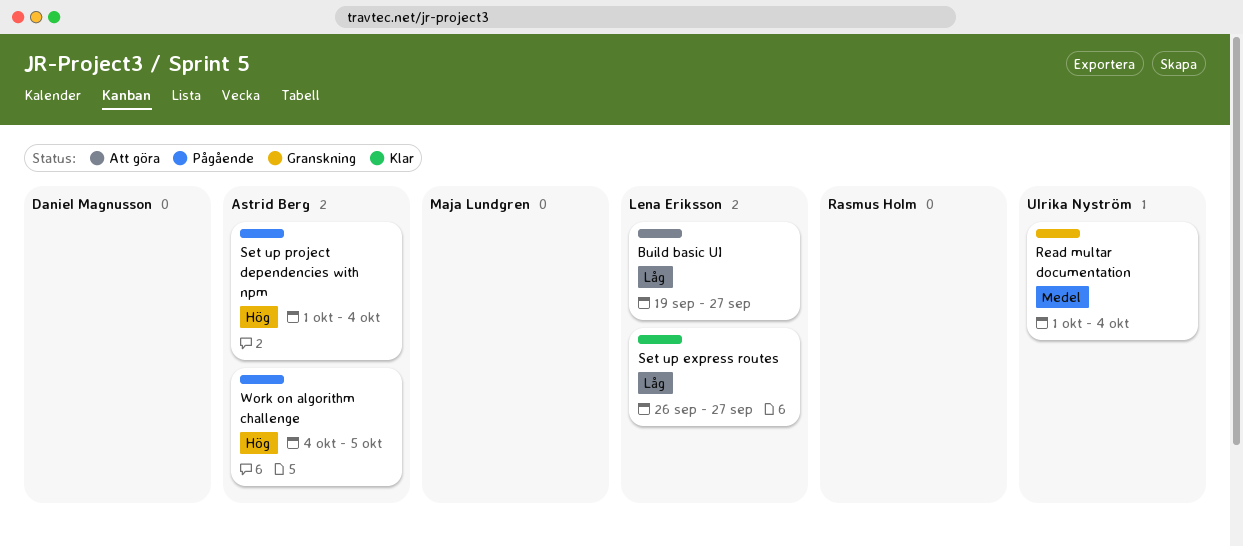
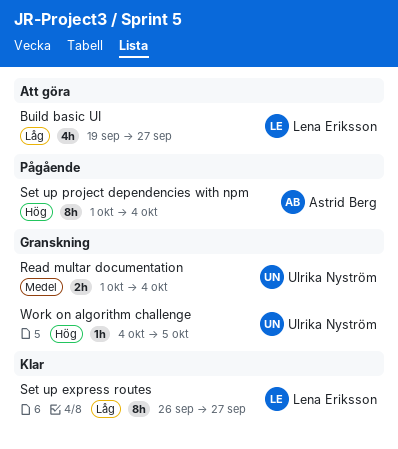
Work on algorithm challenge, status: Pågående -> Granskning
Work on algorithm challenge, owner: Astrid Berg -> Ulrika Nyström

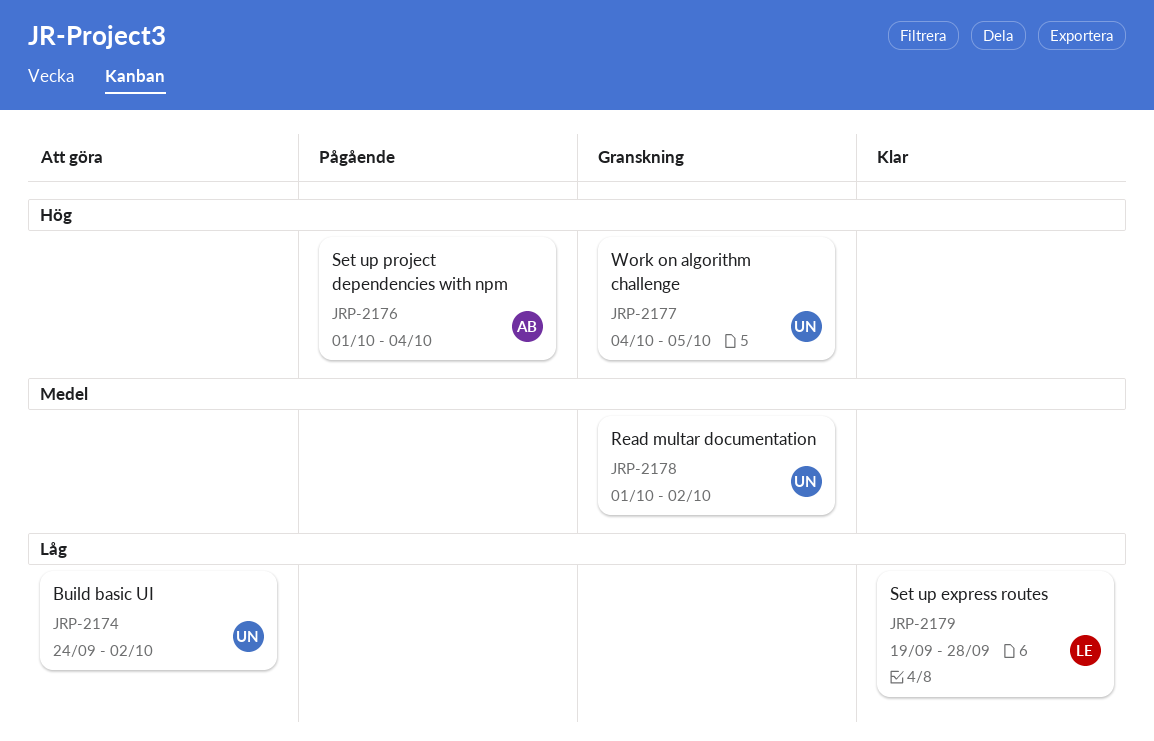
Build basic UI, owner: Lena Eriksson -> Ulrika Nyström
Build basic UI, start: Sep 19 -> Sep 24
Build basic UI, due: Sep 27 -> Oct 2
Read multar documentation, due: Oct 4 -> Oct 2
Set up express routes, start: Sep 26 -> Sep 19
Set up express routes, due: Sep 27 -> Sep 28

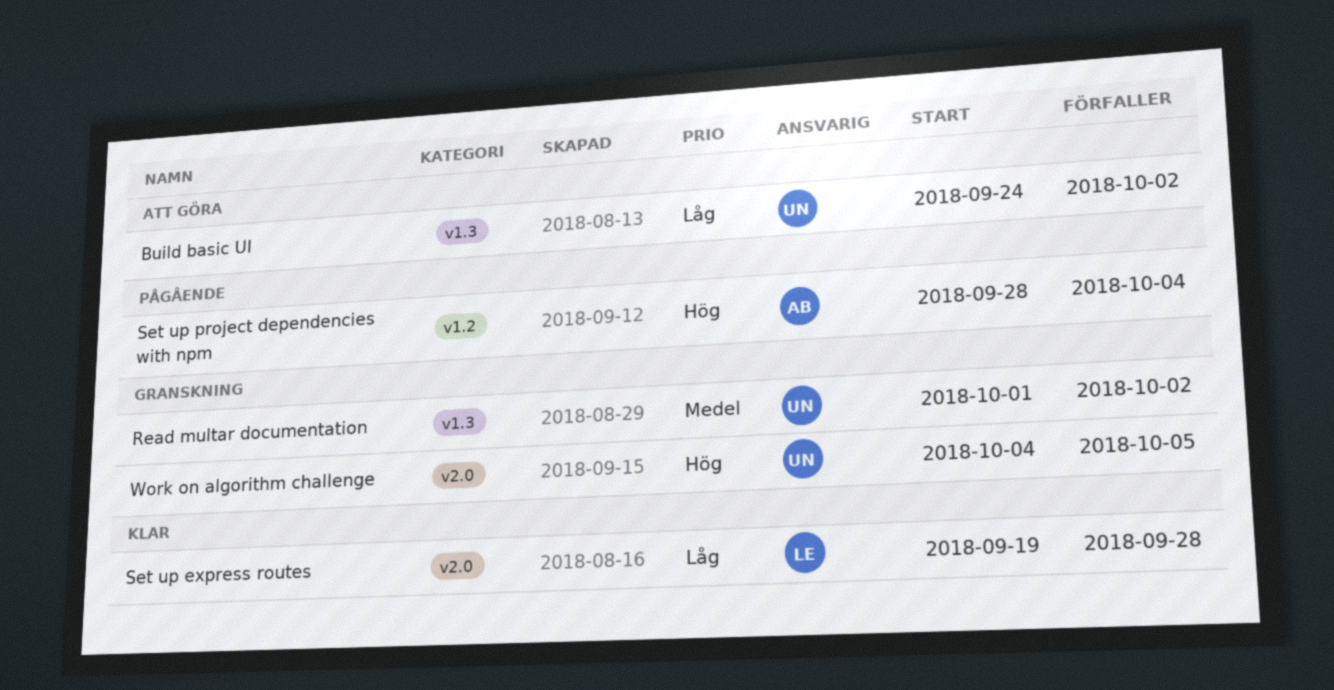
Set up project dependencies with npm, start: Oct 1 -> Sep 28

